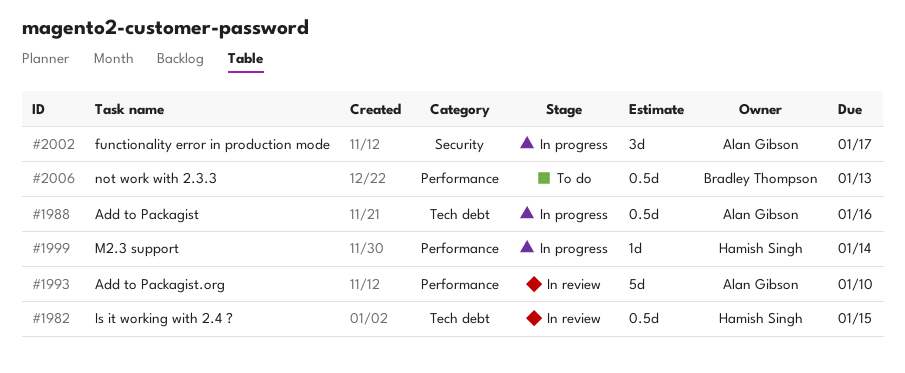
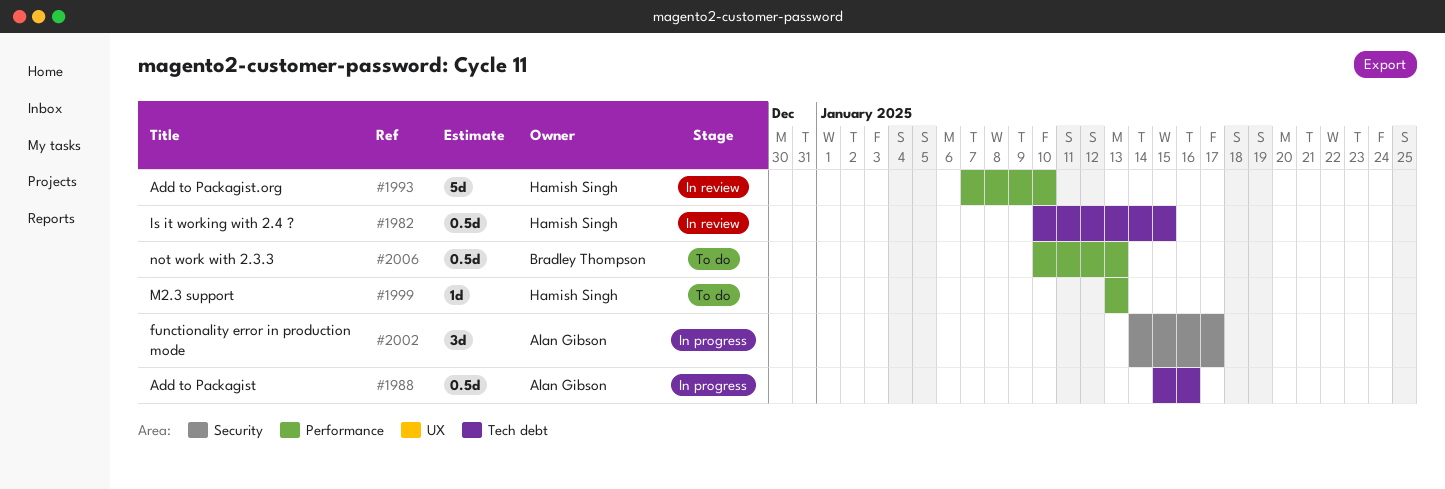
#1993, owner: Alan Gibson -> Hamish Singh
#1999, status: In progress -> To do
#1999, due: Jan 14 -> Jan 13

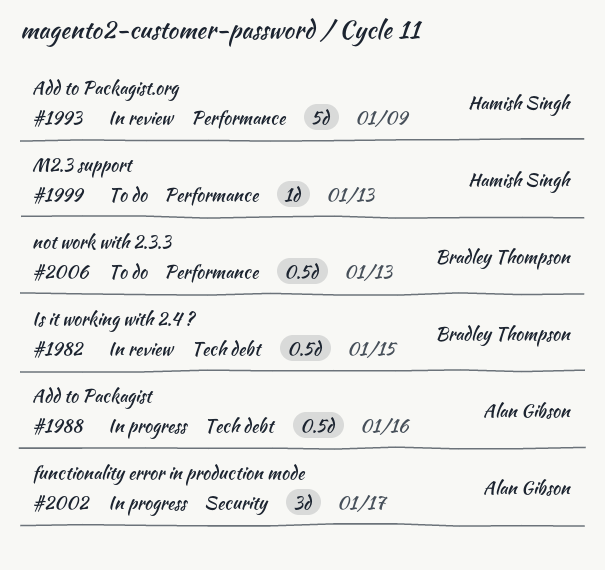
#1982, owner: Hamish Singh -> Bradley Thompson
#1993, due: Jan 10 -> Jan 9

